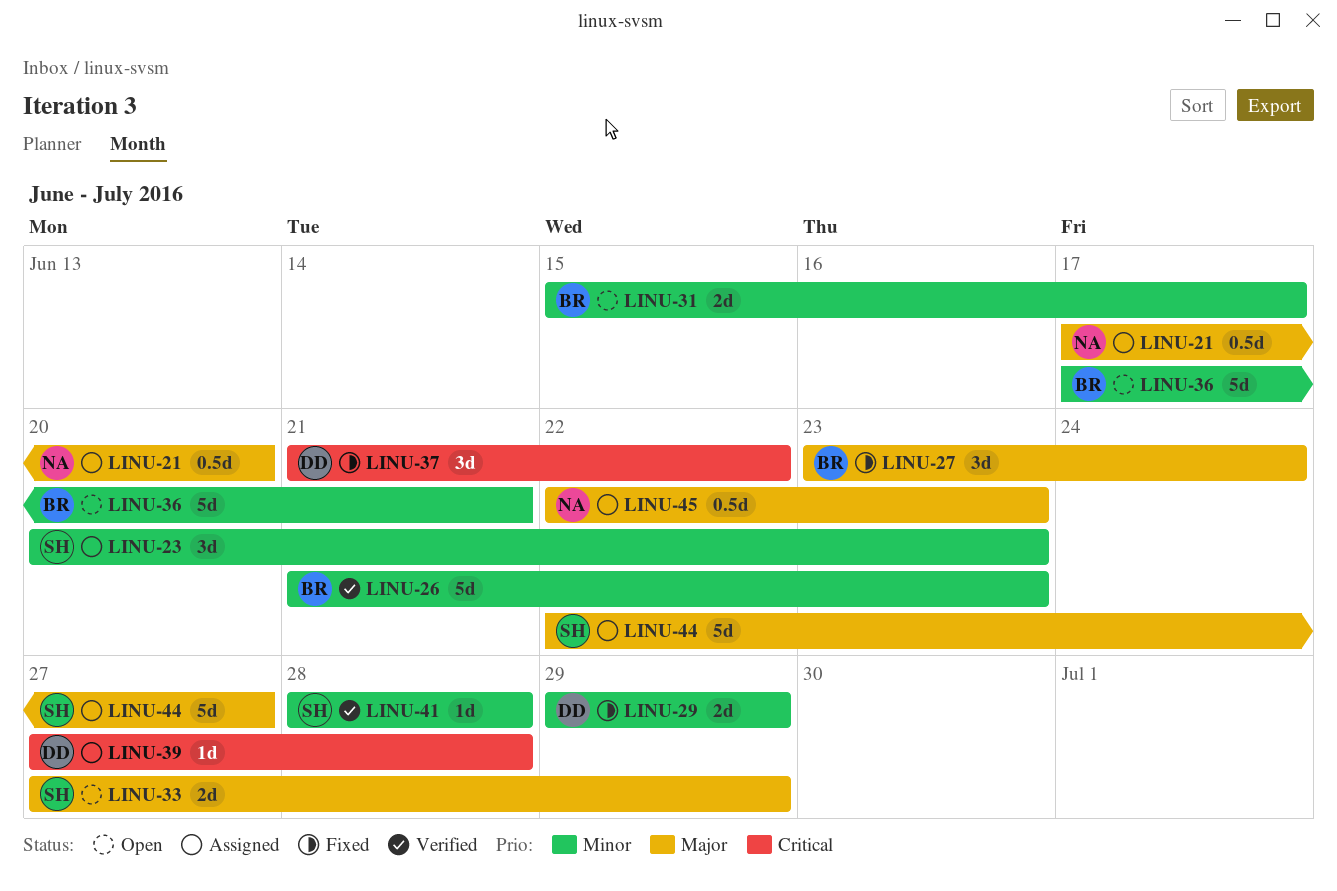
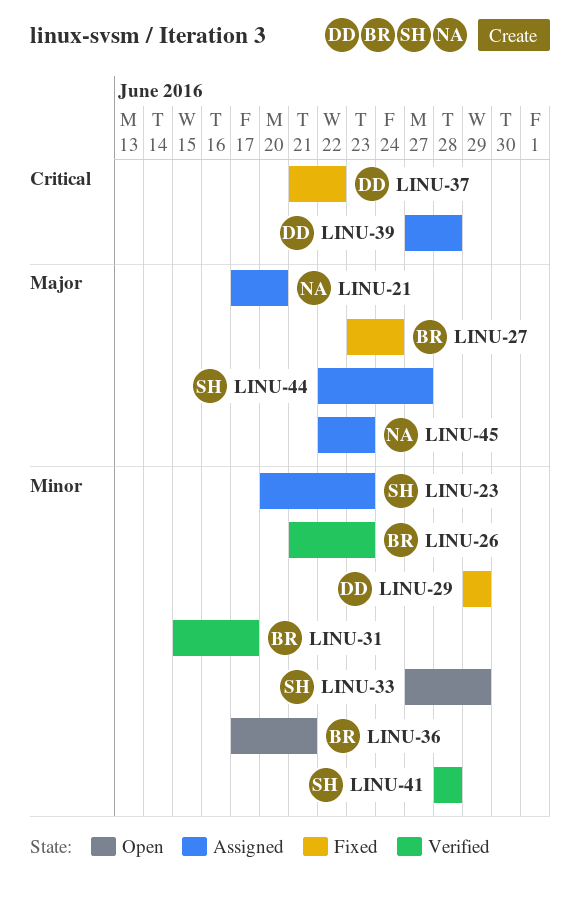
LINU-31, status: Open -> Verified
LINU-33, priority: Major -> Minor

